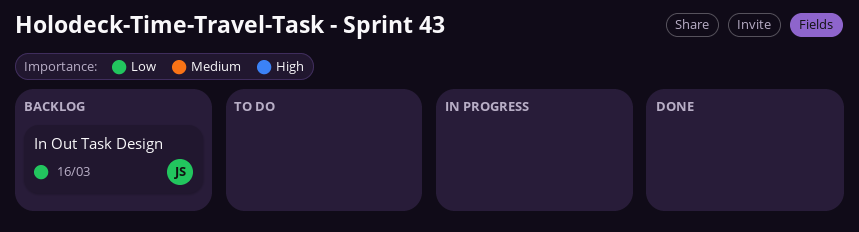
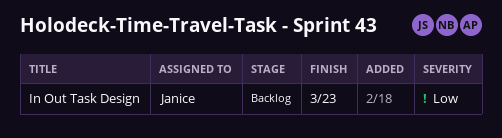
In Out Task Design, due: Mar 16 -> Mar 23

